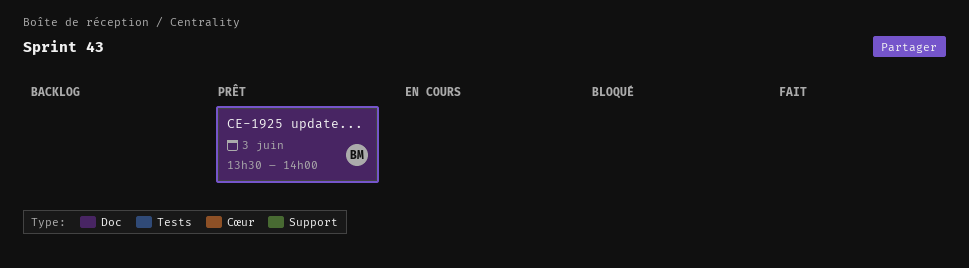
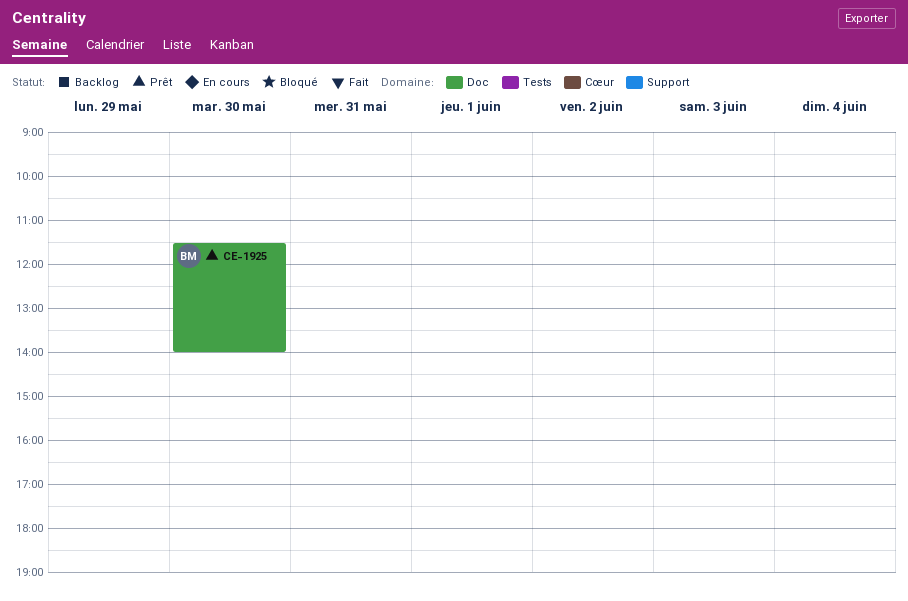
CE-1925, day: Jun 3 -> May 30
CE-1925, begins: 13:30 -> 11:30

